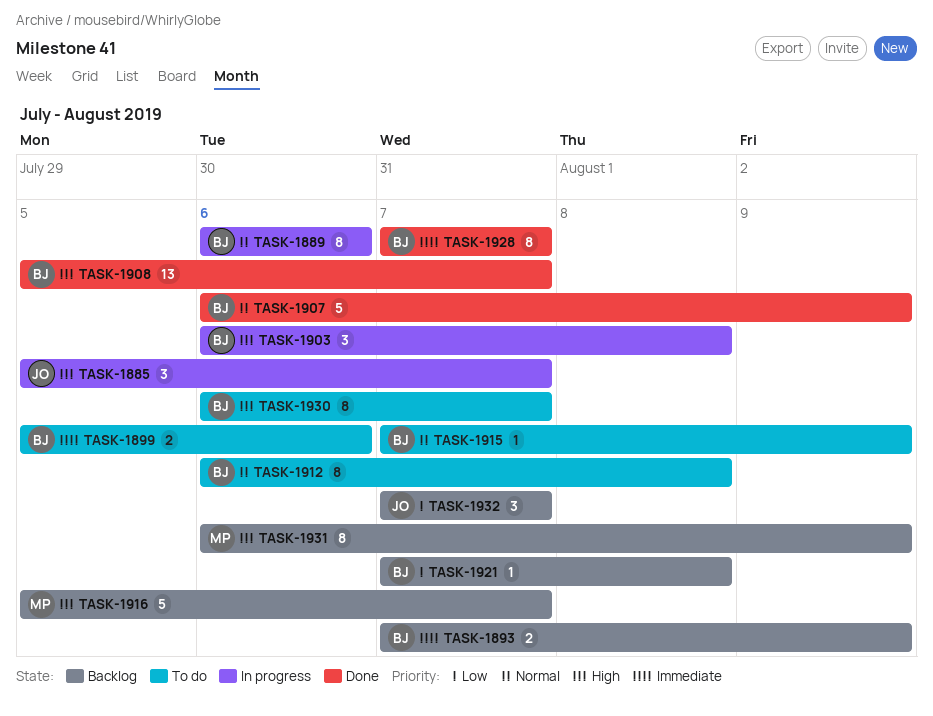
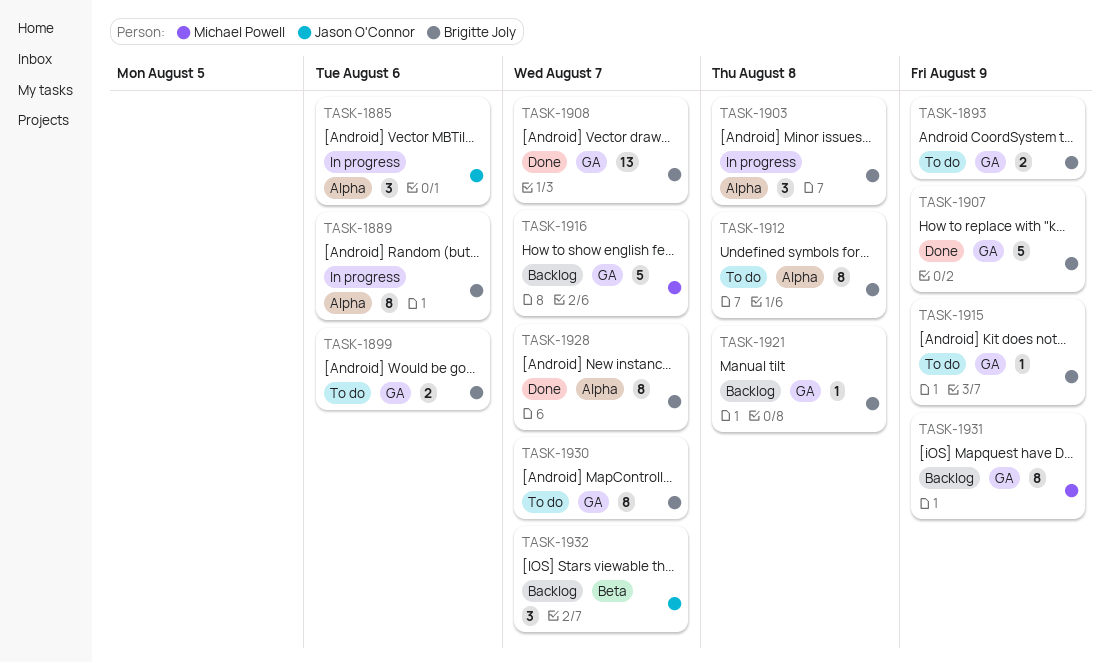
TASK-1885, due: Aug 7 -> Aug 6
TASK-1893, status: Backlog -> To do

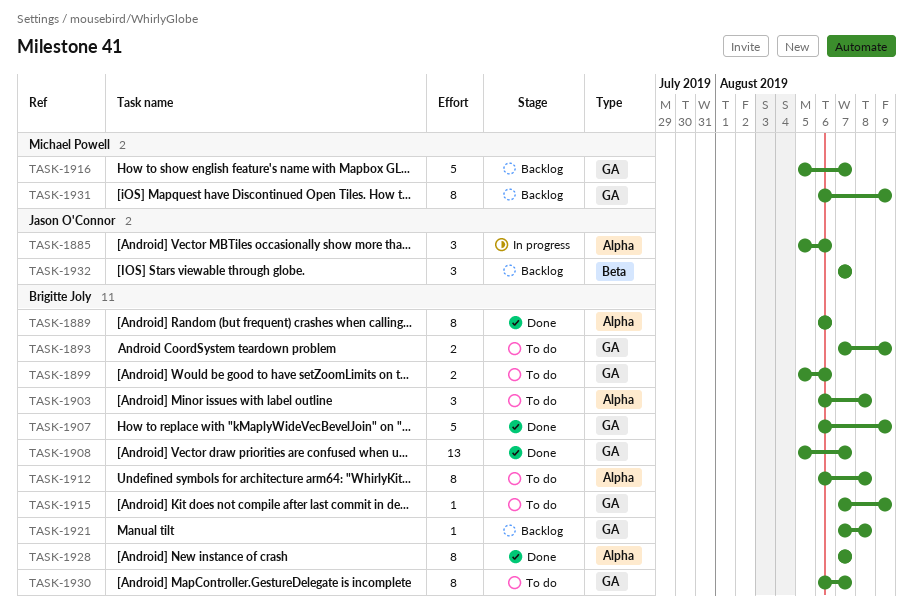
TASK-1889, status: In progress -> Done
TASK-1903, status: In progress -> To do

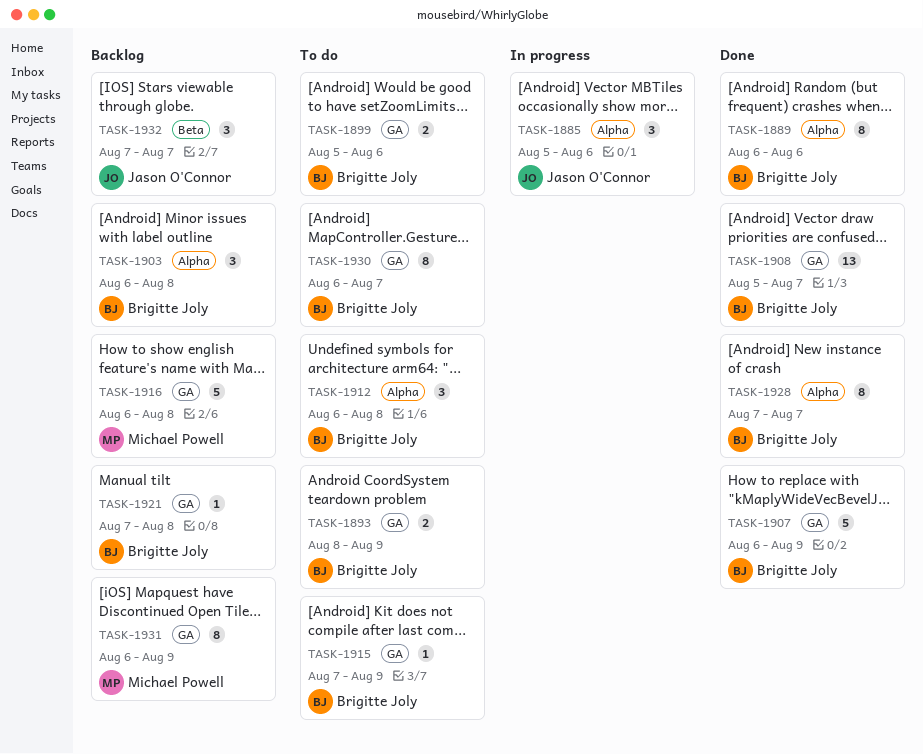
TASK-1893, start: Aug 7 -> Aug 8
TASK-1903, status: To do -> Backlog
TASK-1912, estimate: 8 -> 3
TASK-1916, start: Aug 5 -> Aug 6
TASK-1916, due: Aug 7 -> Aug 8

